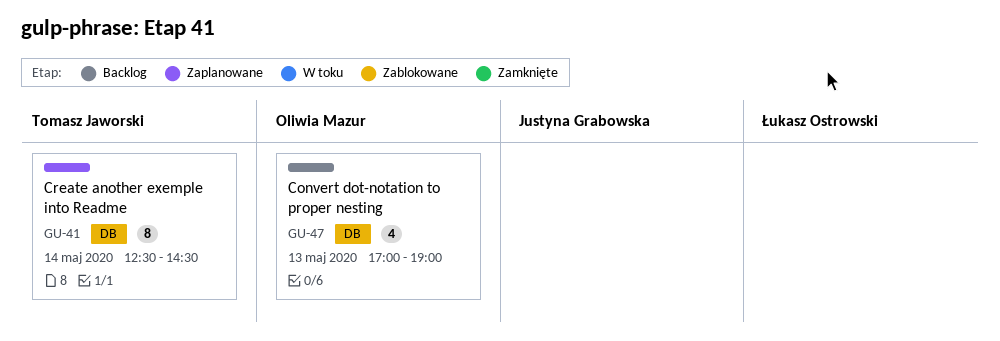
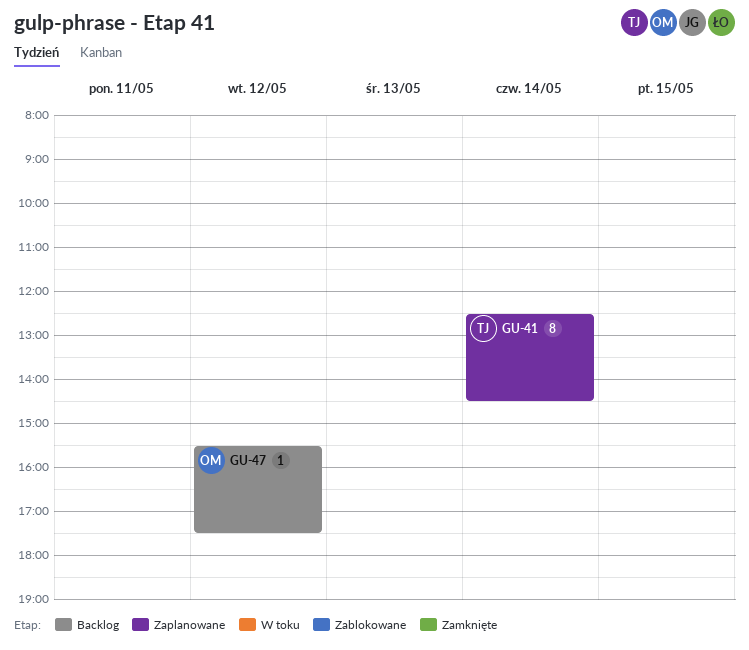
GU-47, estimate: 4 -> 1
GU-47, day: May 13 -> May 12
GU-47, begins: 17:00 -> 15:30
GU-47, ends: 19:00 -> 17:30

